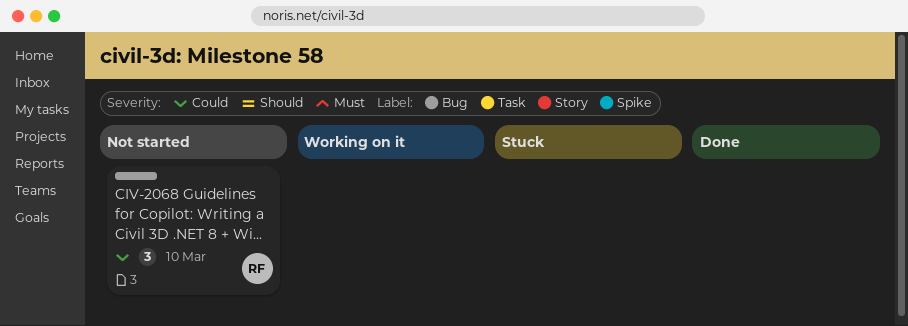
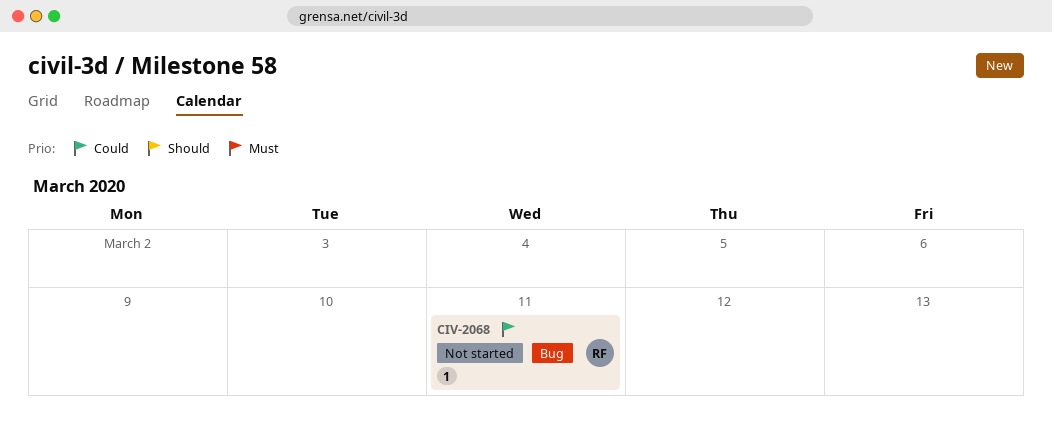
CIV-2068, estimate: 3 -> 1
CIV-2068, due: Mar 10 -> Mar 11

